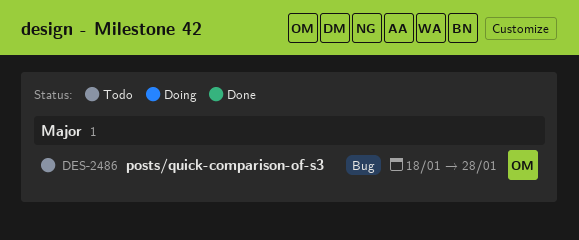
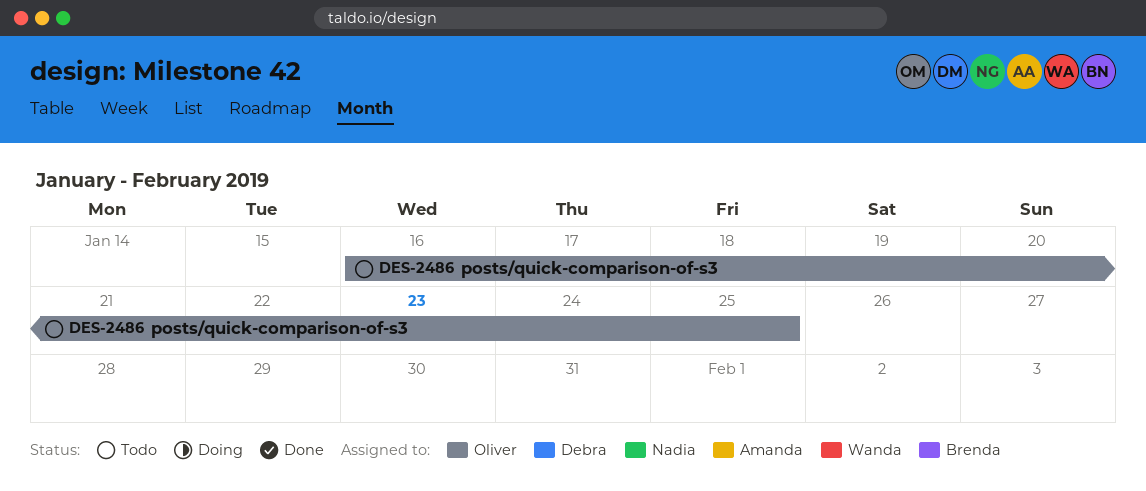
DES-2486, start: Jan 18 -> Jan 16
DES-2486, due: Jan 28 -> Jan 25

